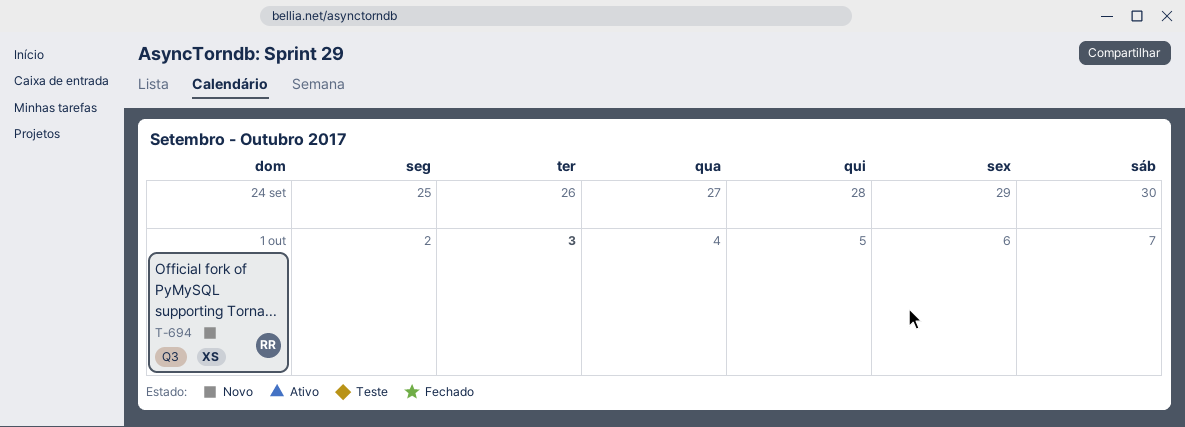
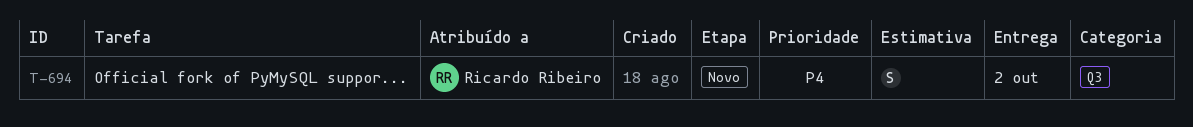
T-694, estimate: XS -> S
T-694, due: Oct 1 -> Oct 2

